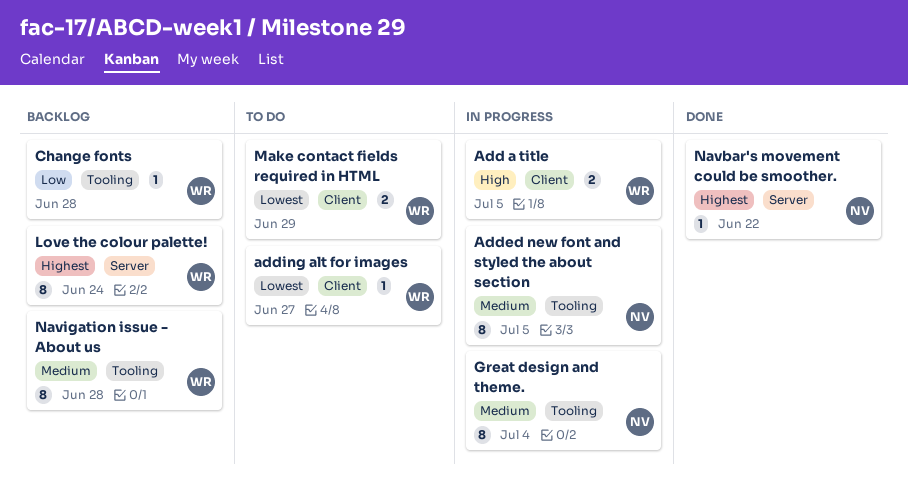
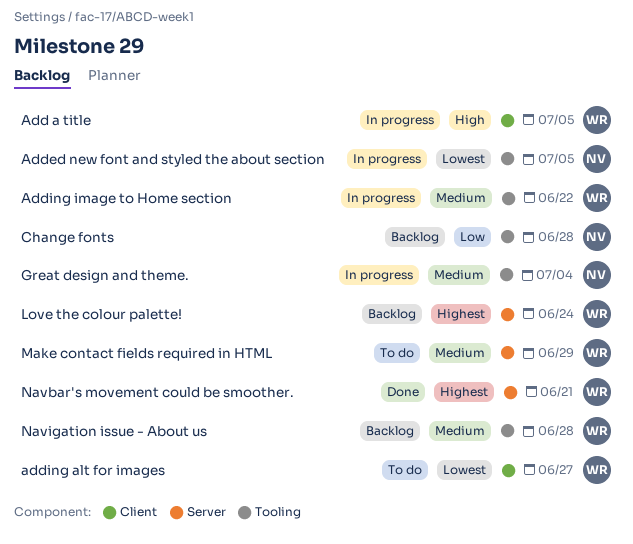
Added new font and styled the about section, priority: Medium -> Lowest
Adding image to Home section: none -> present
Change fonts, owner: WR -> NV
Make contact fields required in HTML, priority: Lowest -> Medium
Make contact fields required in HTML, label: Client -> Server
Navbar's movement could be smoother., owner: NV -> WR
Navbar's movement could be smoother., due: Jun 22 -> Jun 21

